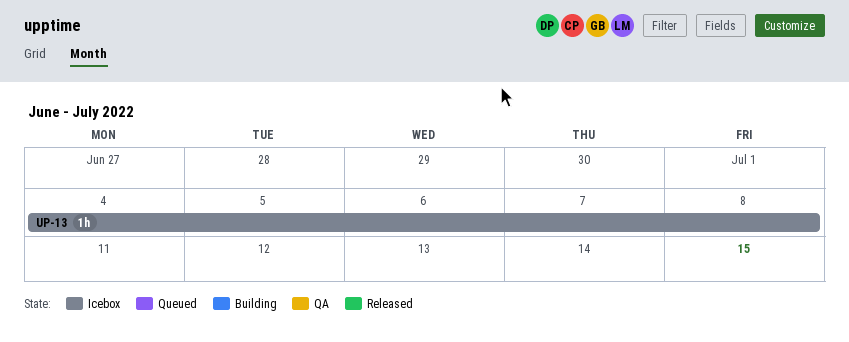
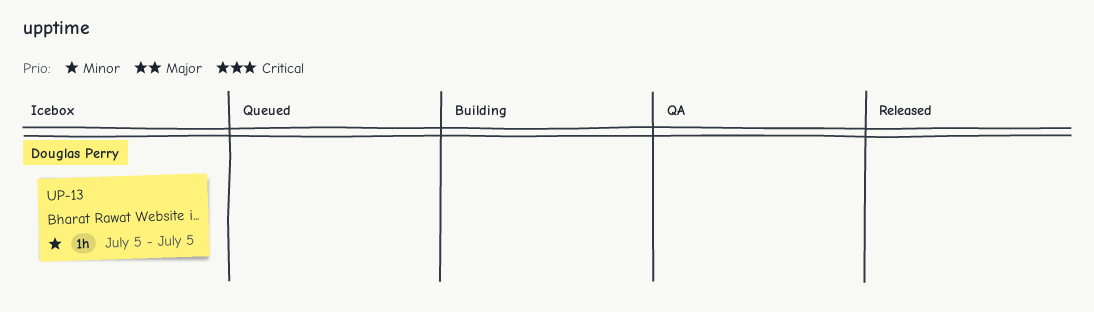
UP-13, start: Jul 4 -> Jul 5
UP-13, due: Jul 8 -> Jul 5

